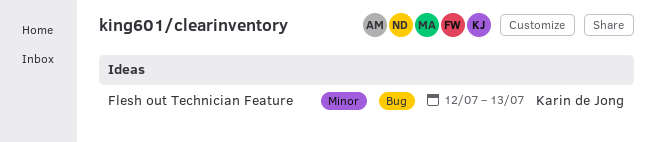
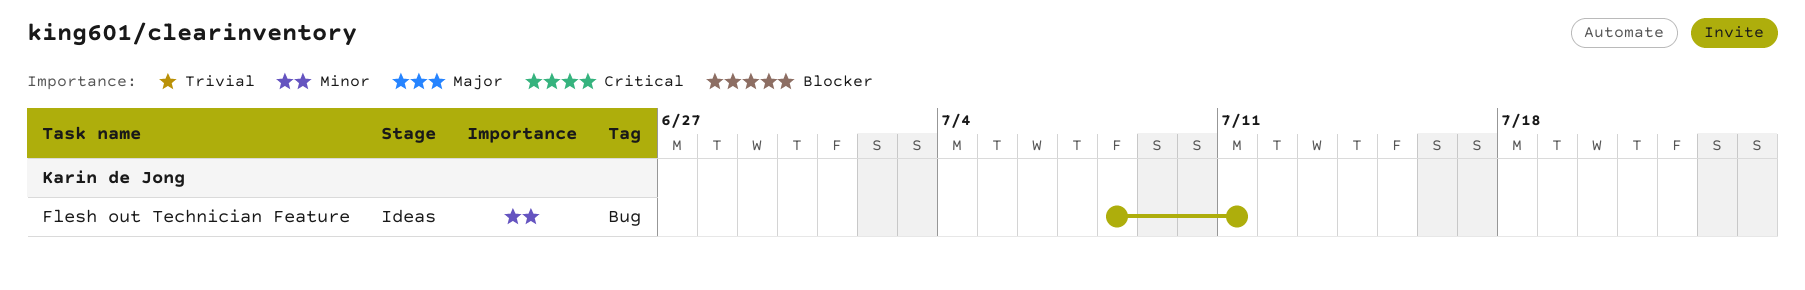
Flesh out Technician Feature, start: Jul 12 -> Jul 8
Flesh out Technician Feature, due: Jul 13 -> Jul 11

